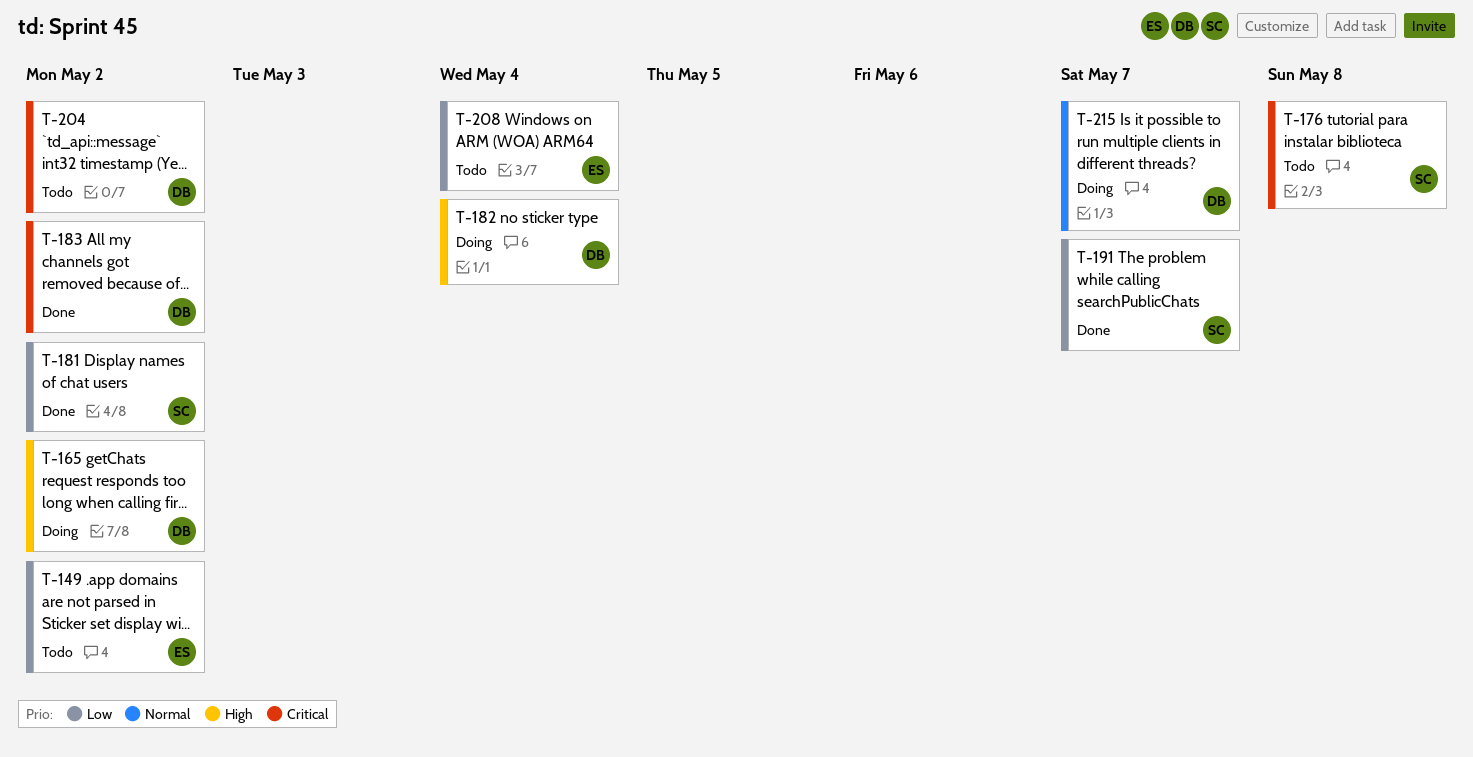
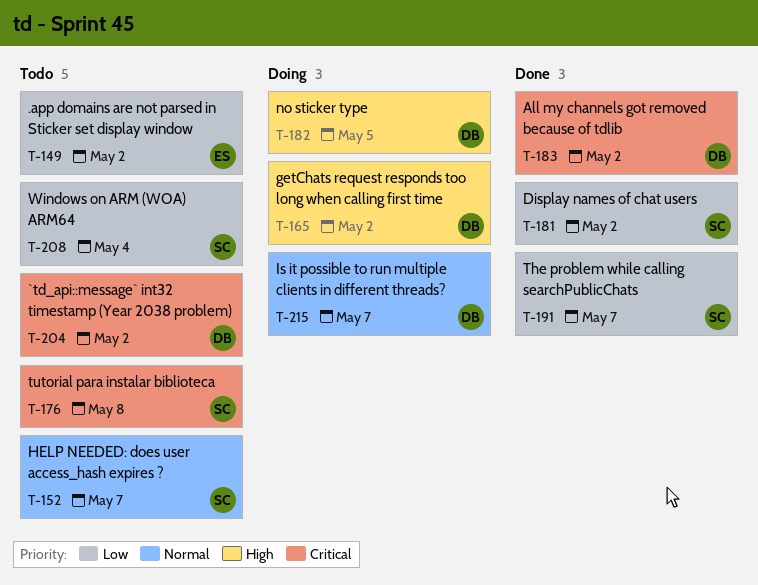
T-152: none -> present
T-182, due: May 4 -> May 5
T-208, owner: ES -> SC

